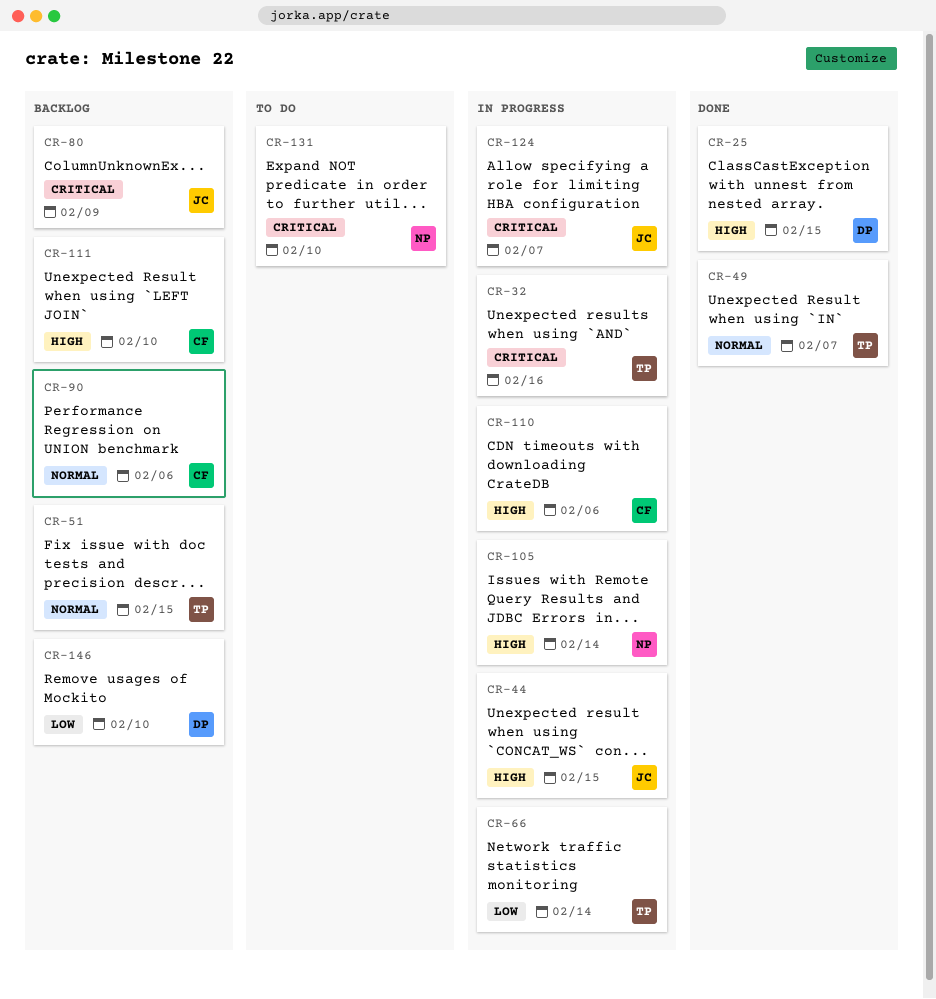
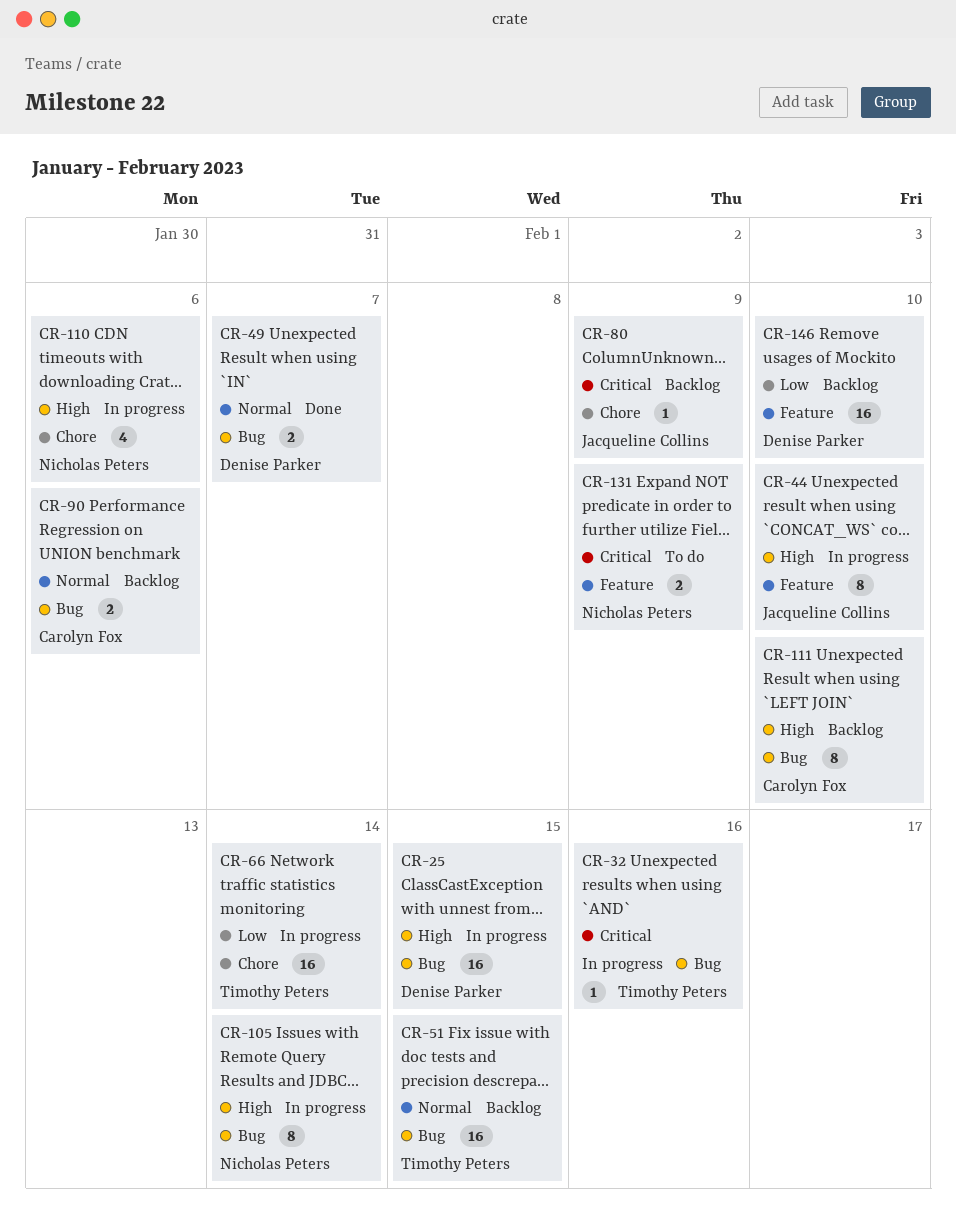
CR-25, status: Done -> In progress
CR-44, due: Feb 15 -> Feb 10
CR-49, owner: Timothy Peters -> Denise Parker
CR-110, owner: Carolyn Fox -> Nicholas Peters
CR-124: present -> none
CR-131, due: Feb 10 -> Feb 9

